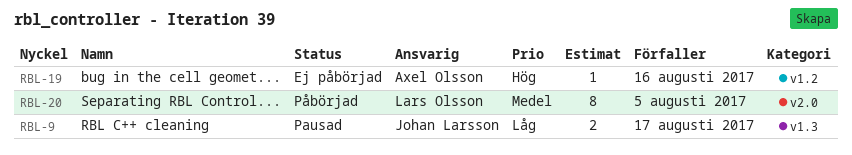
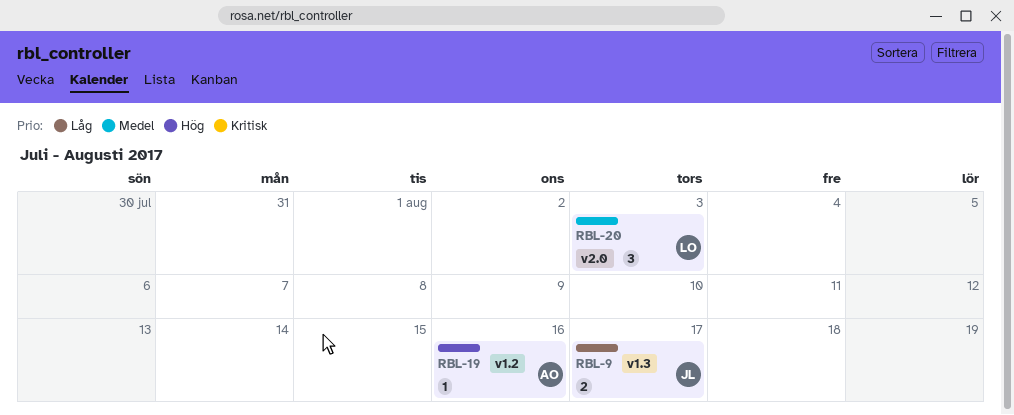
RBL-20, estimate: 8 -> 3
RBL-20, due: Aug 5 -> Aug 3

